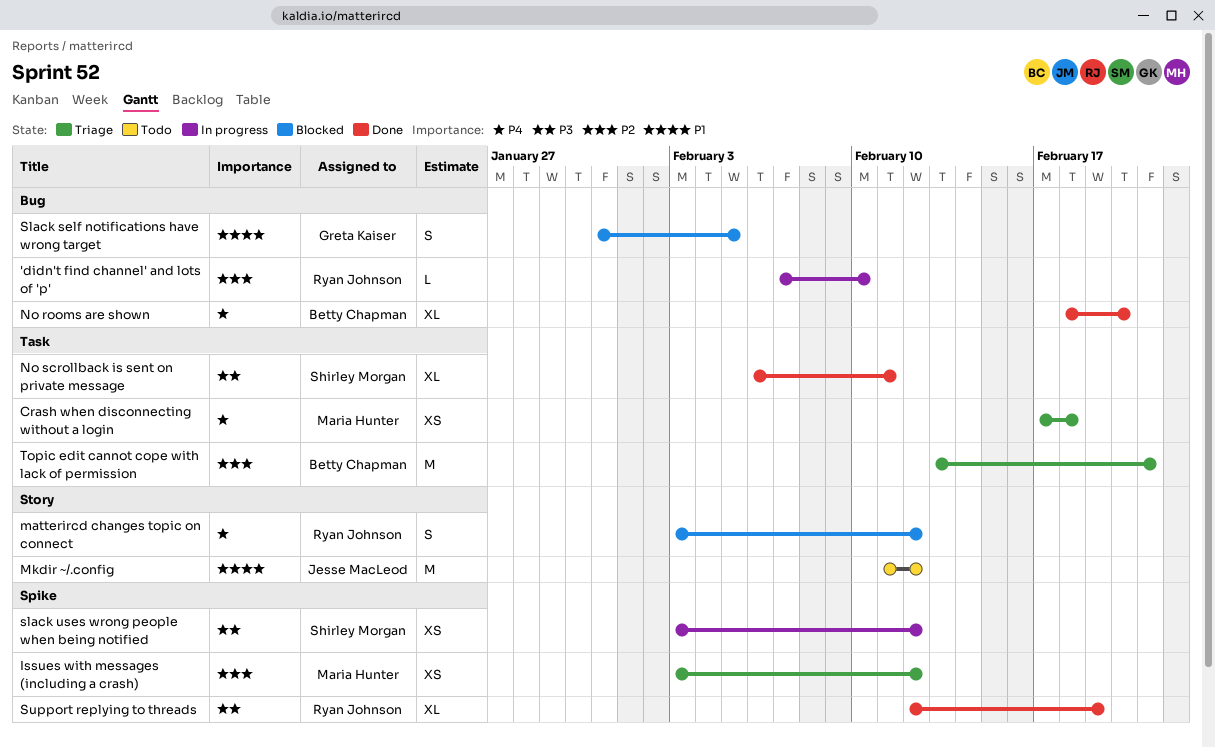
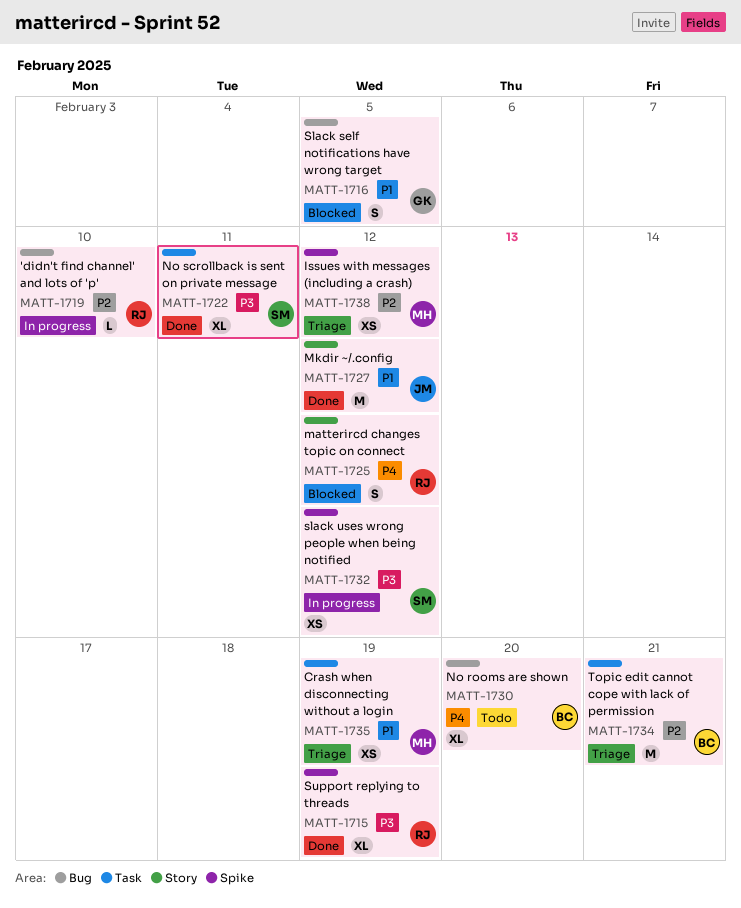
Crash when disconnecting without a login, priority: P4 -> P1
Crash when disconnecting without a login, due: Feb 18 -> Feb 19
Mkdir ~/.config, status: Todo -> Done
No rooms are shown, status: Done -> Todo

